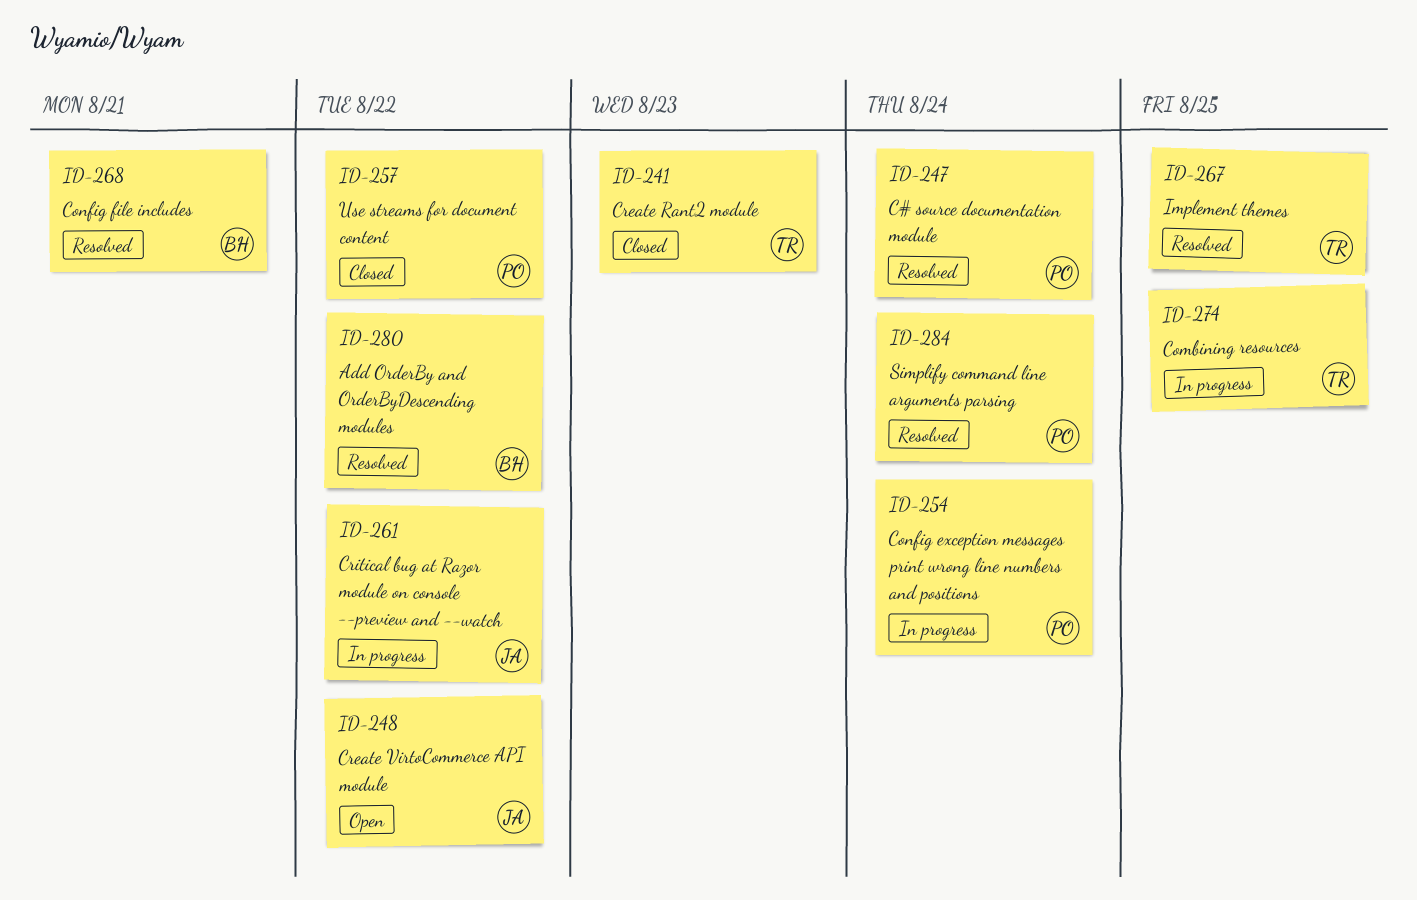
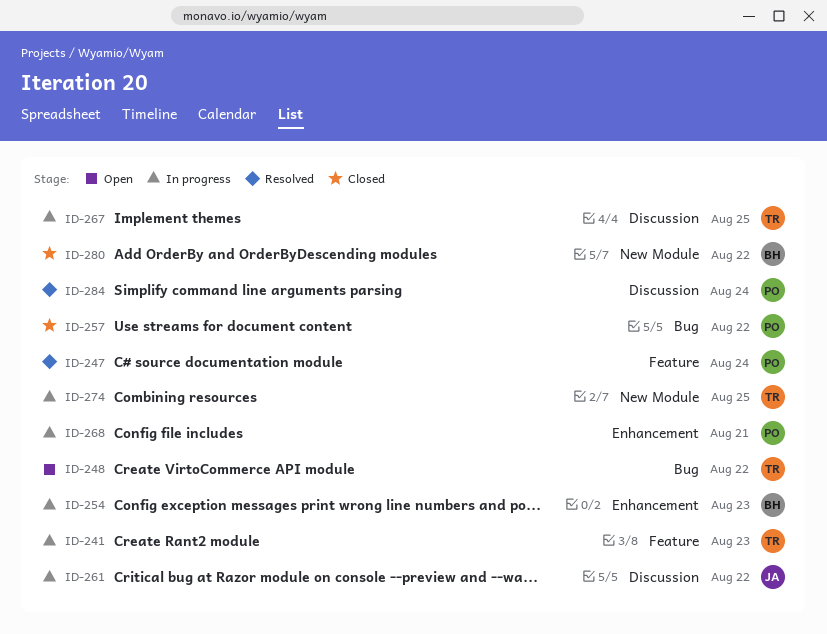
ID-241, status: Closed -> In progress
ID-248, owner: JA -> TR
ID-254, owner: PO -> BH
ID-254, due: Aug 24 -> Aug 23
ID-267, status: Resolved -> In progress
ID-268, status: Resolved -> In progress
ID-268, owner: BH -> PO
ID-280, status: Resolved -> Closed

